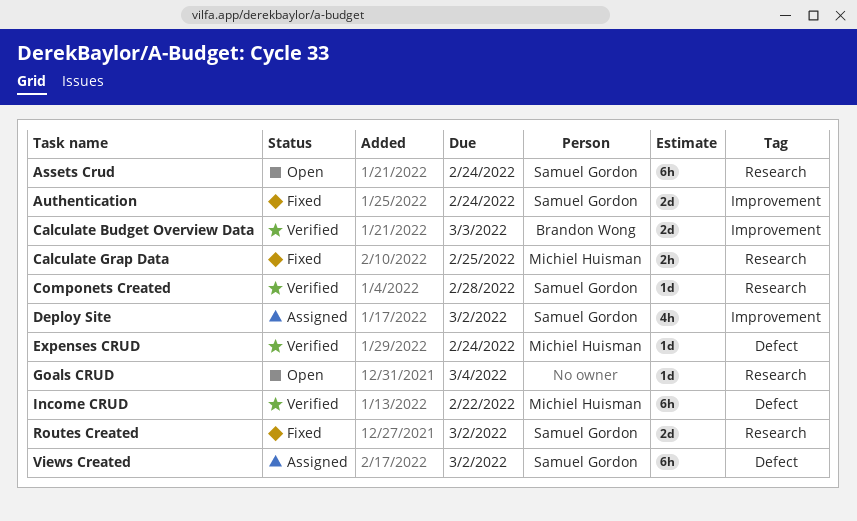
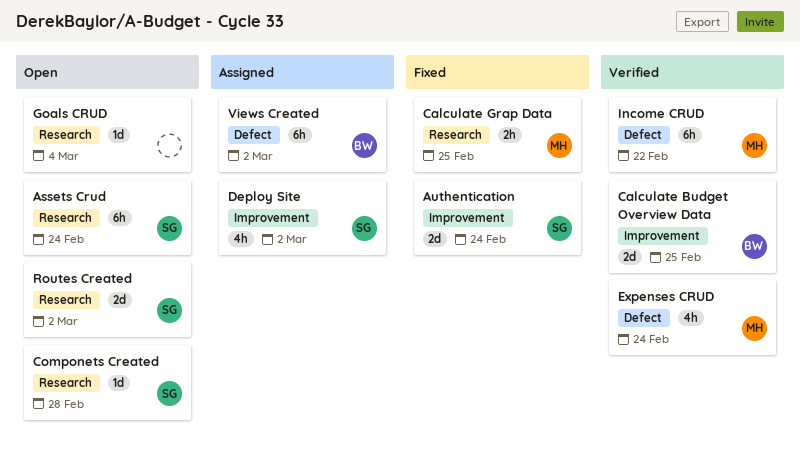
Calculate Budget Overview Data, due: Mar 3 -> Feb 25
Componets Created, status: Verified -> Open
Expenses CRUD, estimate: 1d -> 4h
Routes Created, status: Fixed -> Open
Views Created, owner: Samuel Gordon -> Brandon Wong

